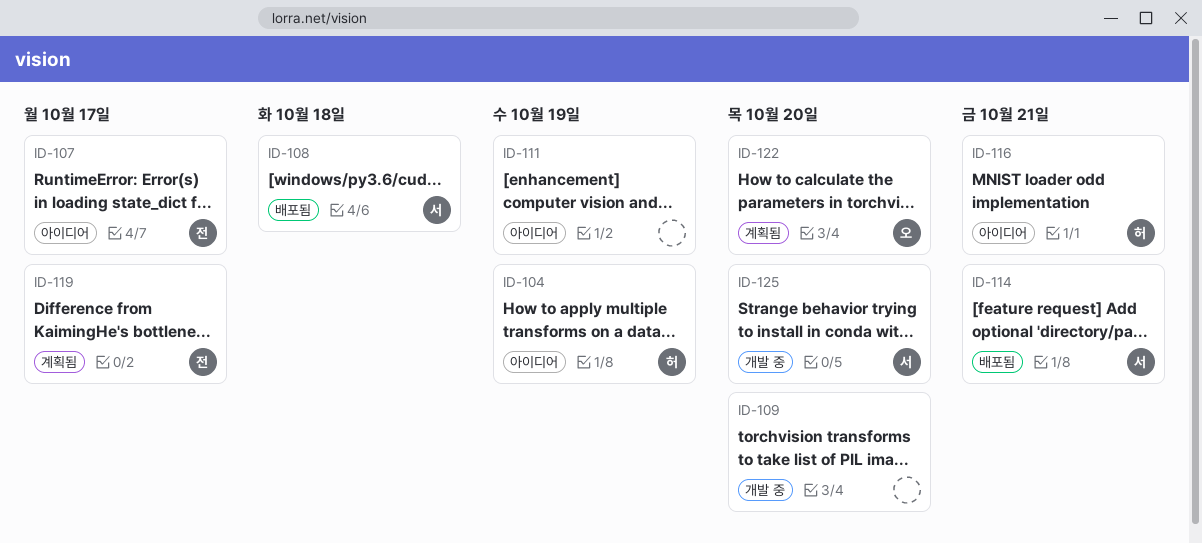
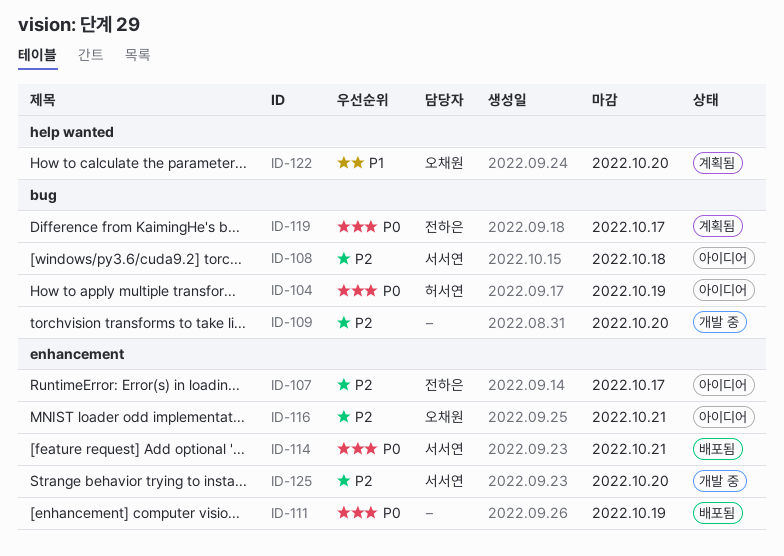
ID-108, status: 배포됨 -> 아이디어
ID-111, status: 아이디어 -> 배포됨
ID-116, owner: 허서연 -> 오채원

